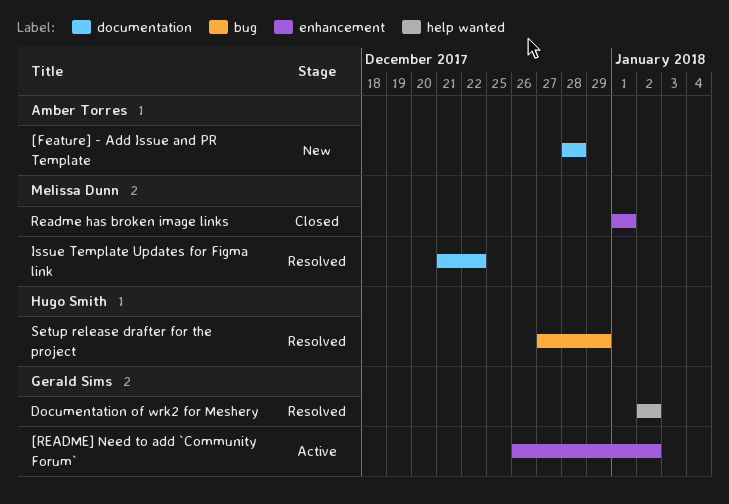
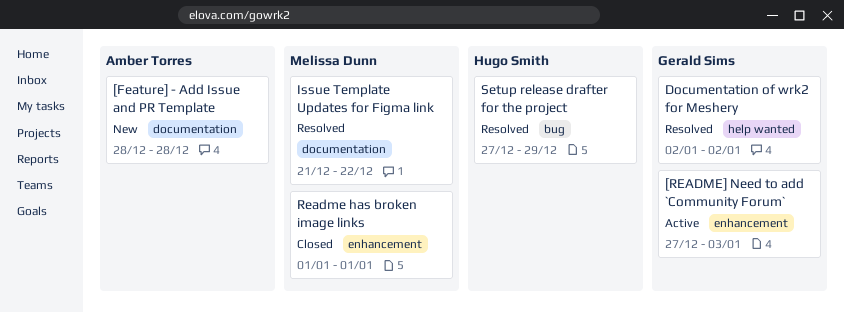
[README] Need to add `Community Forum`, start: Dec 26 -> Dec 27
[README] Need to add `Community Forum`, due: Jan 2 -> Jan 3

